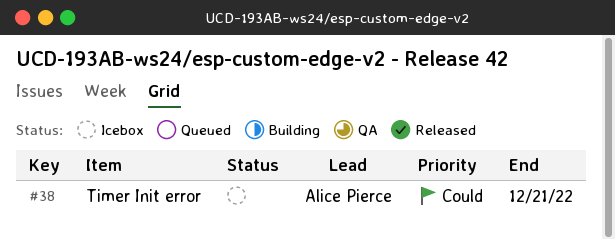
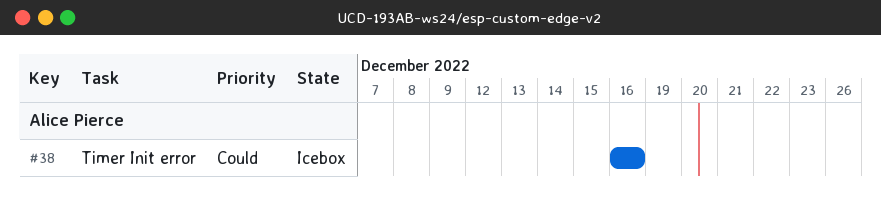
#38, due: Dec 21 -> Dec 16

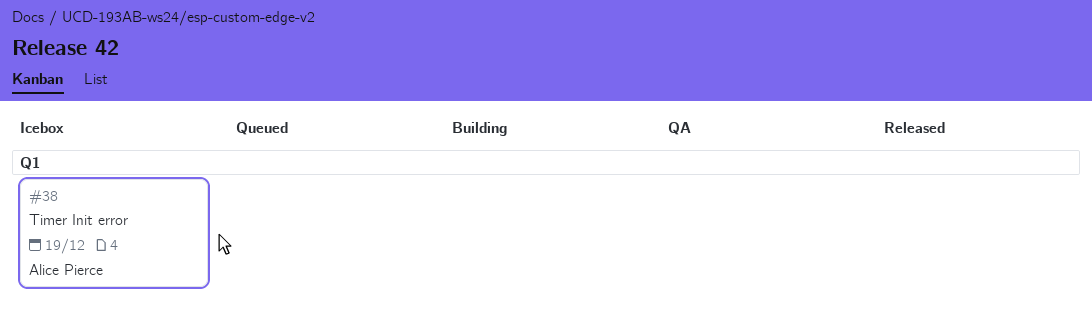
#38, due: Dec 16 -> Dec 19

